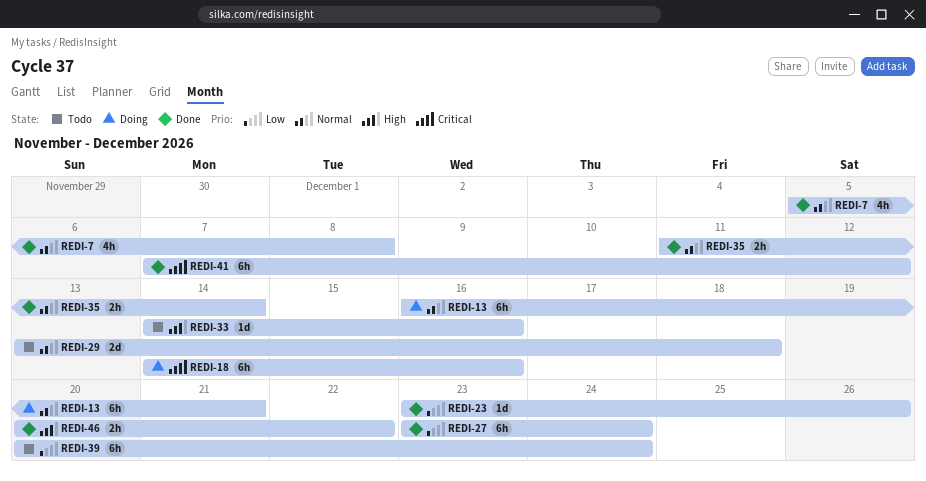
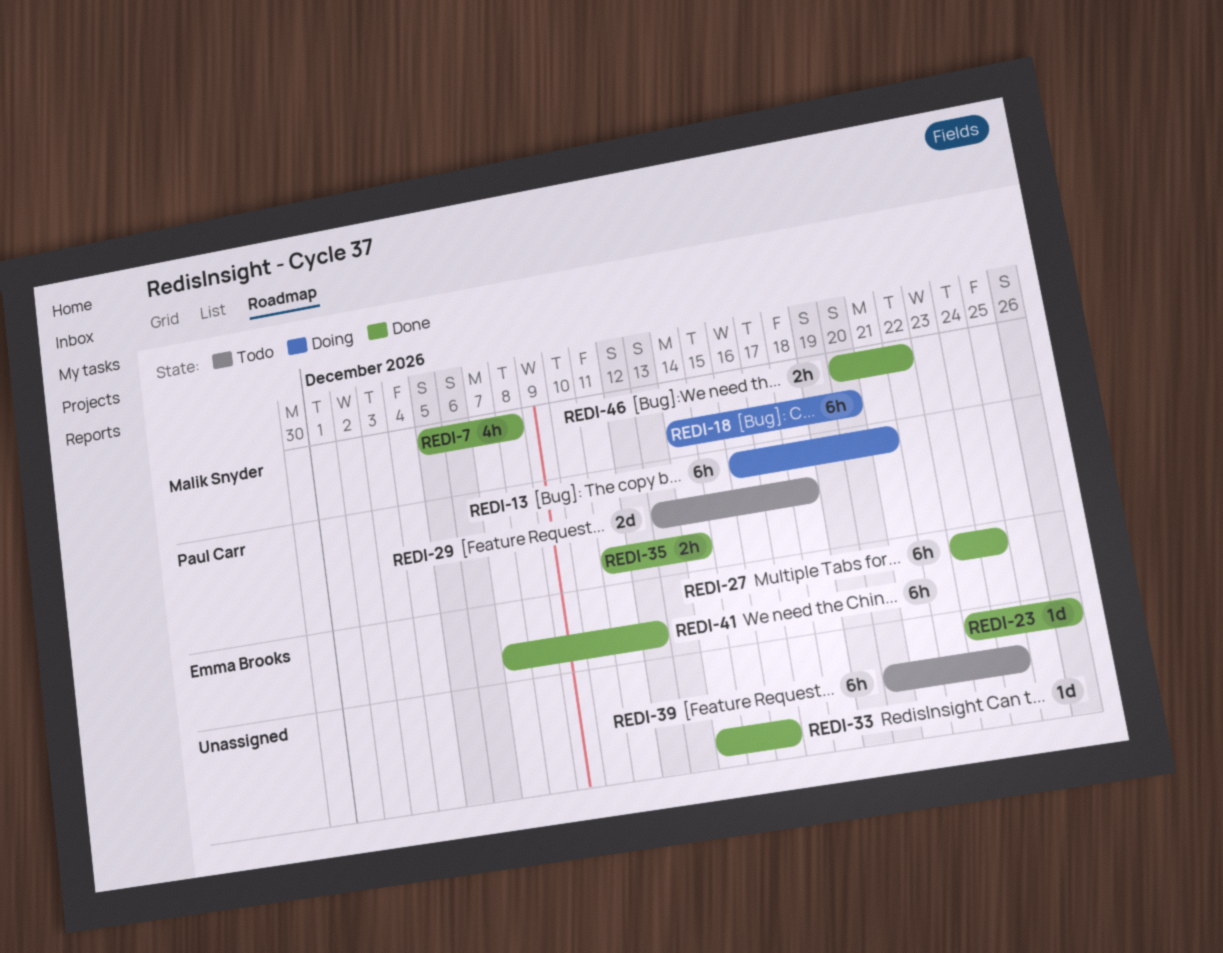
REDI-18, due: Dec 16 -> Dec 20
REDI-33, status: Todo -> Done

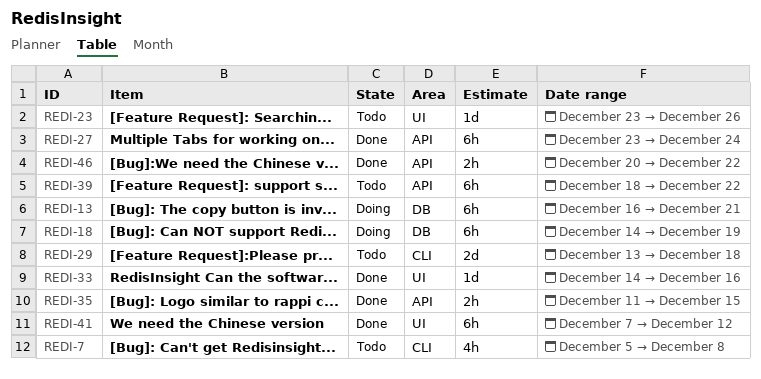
REDI-7, status: Done -> Todo
REDI-18, due: Dec 20 -> Dec 19
REDI-23, status: Done -> Todo
REDI-35, due: Dec 14 -> Dec 15
REDI-39, start: Dec 20 -> Dec 18
REDI-39, due: Dec 24 -> Dec 22

